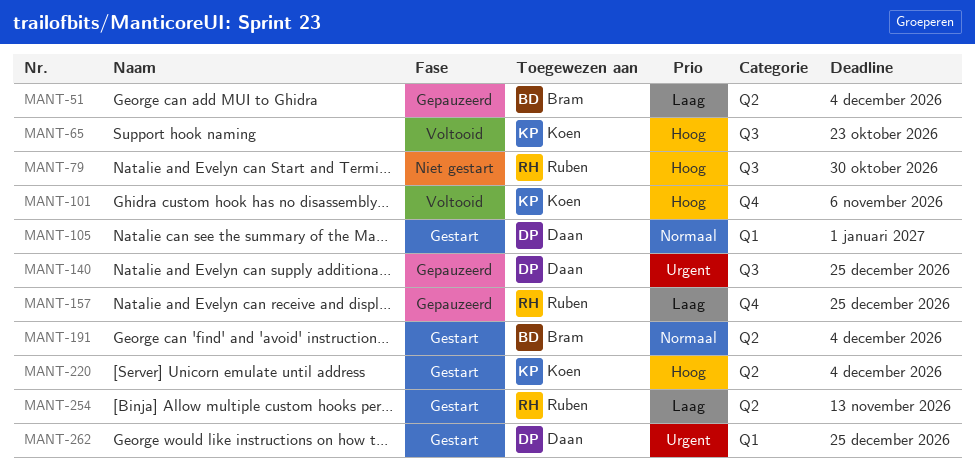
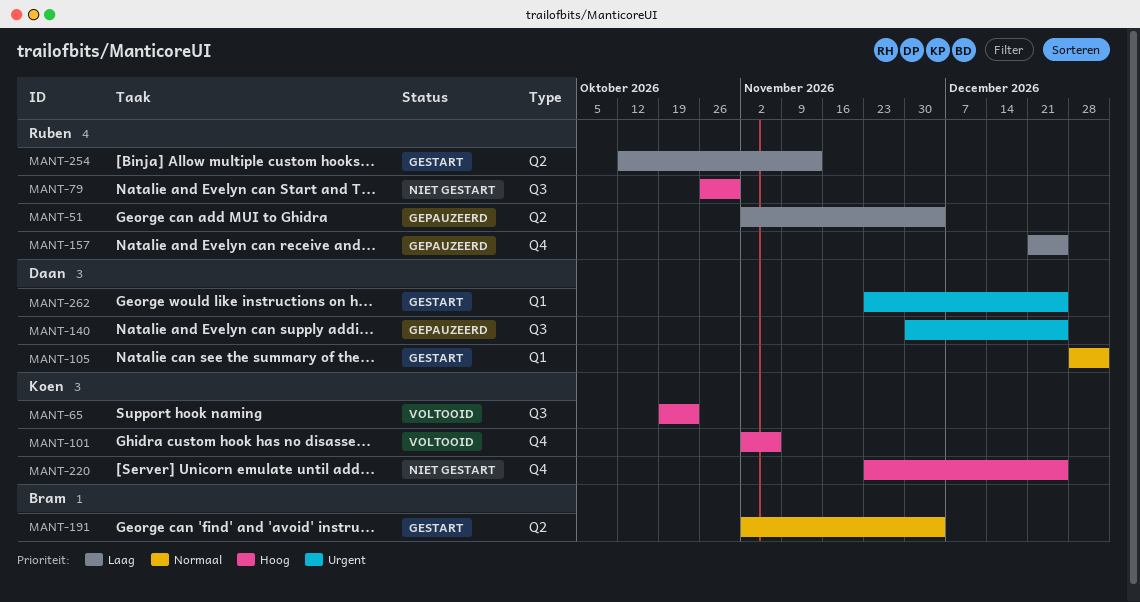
MANT-51, owner: Bram -> Ruben
MANT-220, status: Gestart -> Niet gestart
MANT-220, label: Q2 -> Q4
MANT-220, due: Dec 4 -> Dec 25

